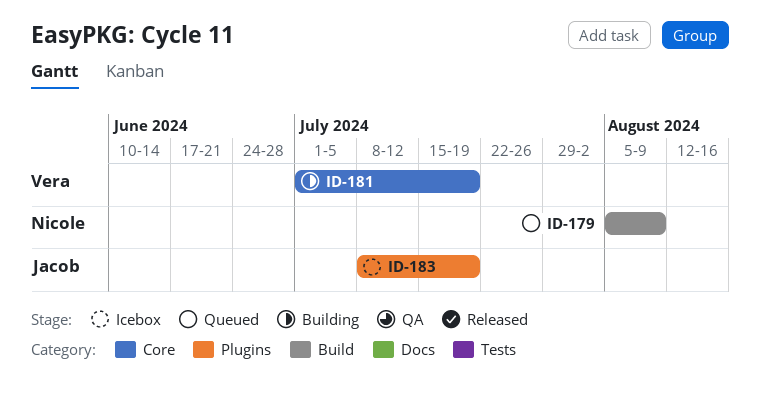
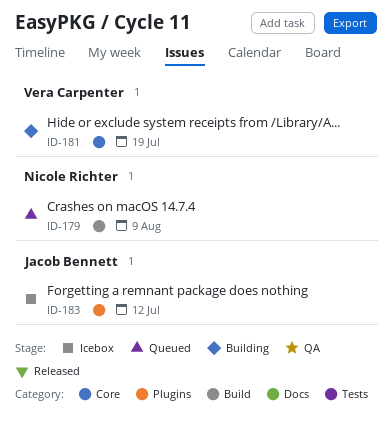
ID-183, due: Jul 19 -> Jul 12

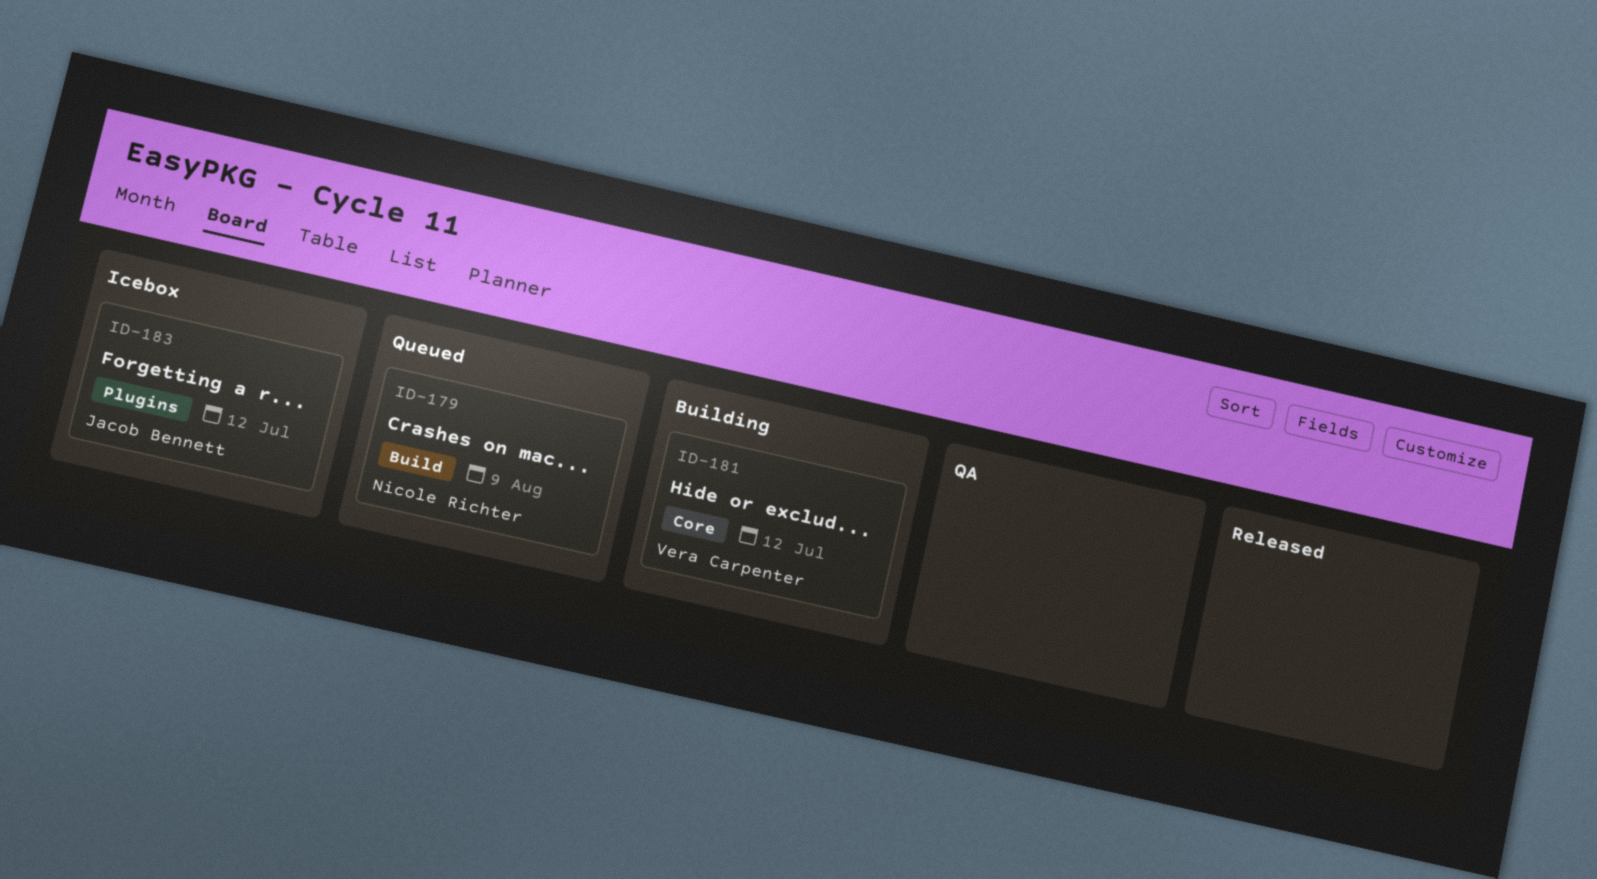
ID-181, due: Jul 19 -> Jul 12

